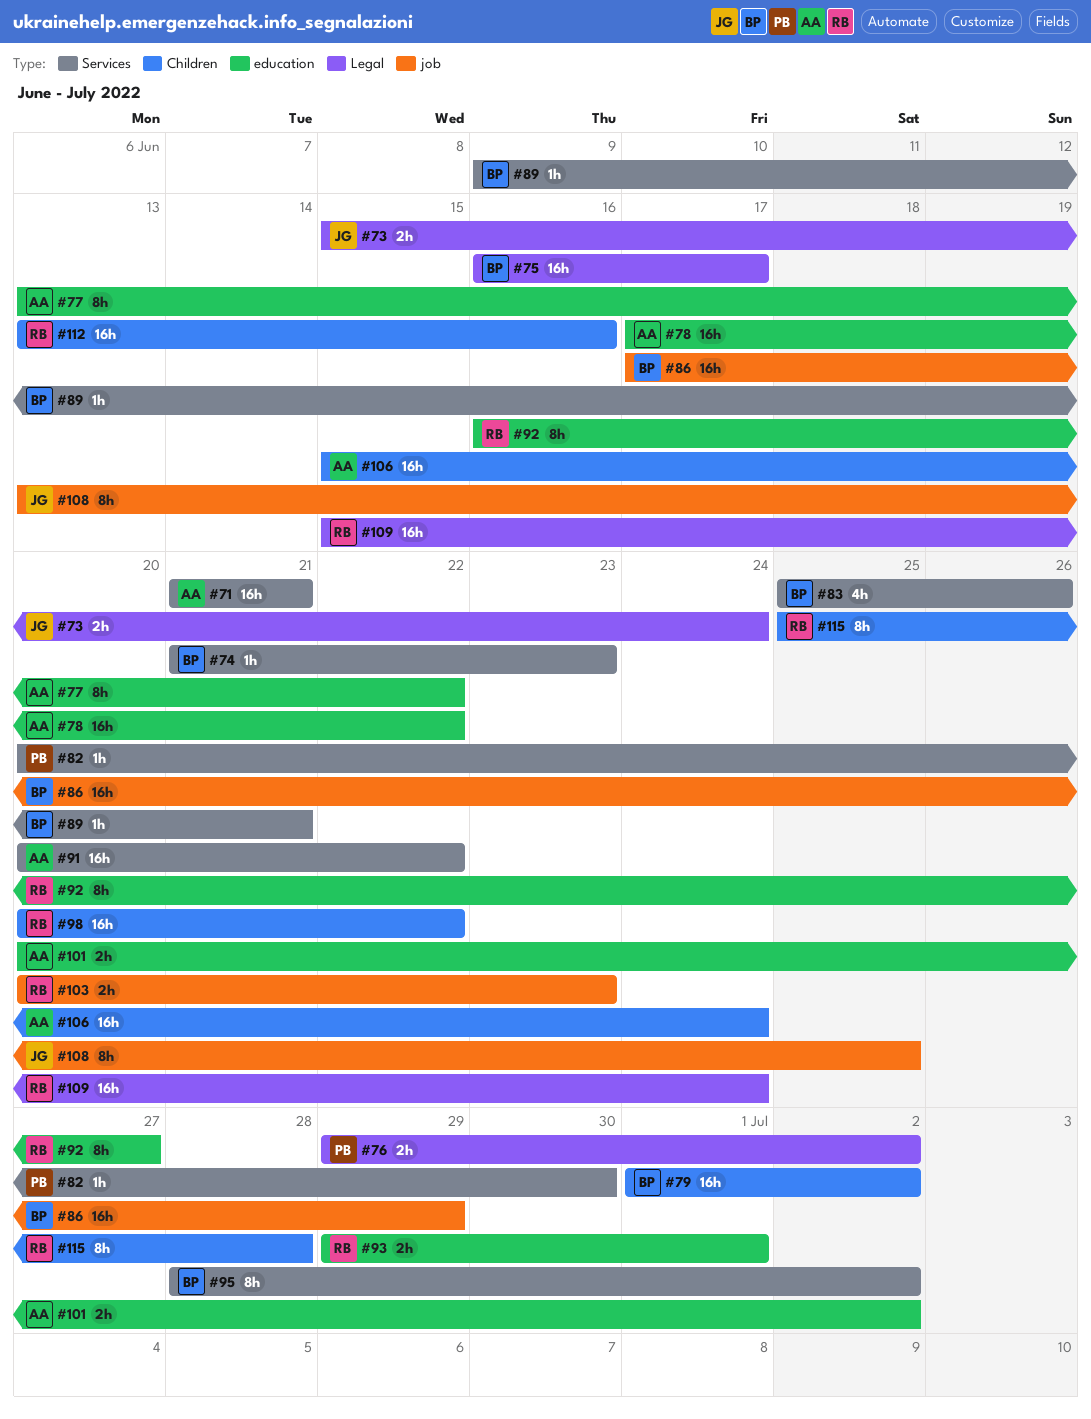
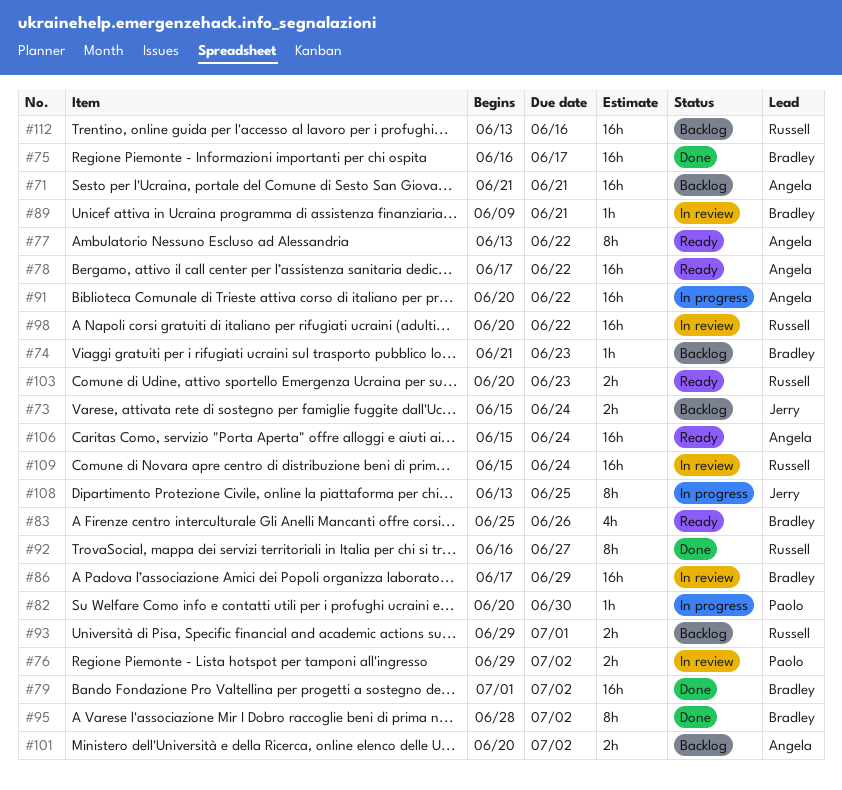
#115: present -> none

